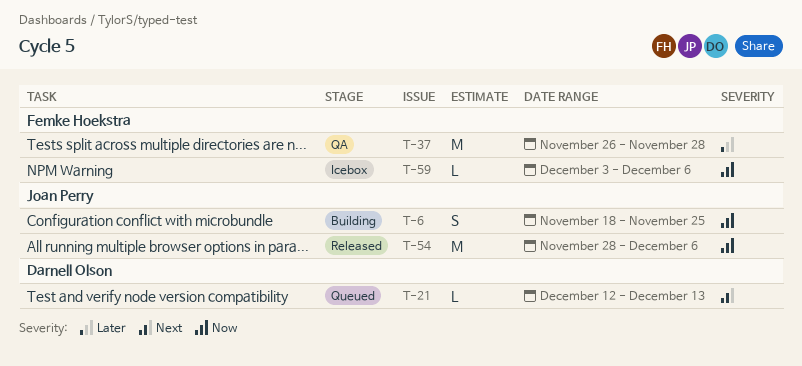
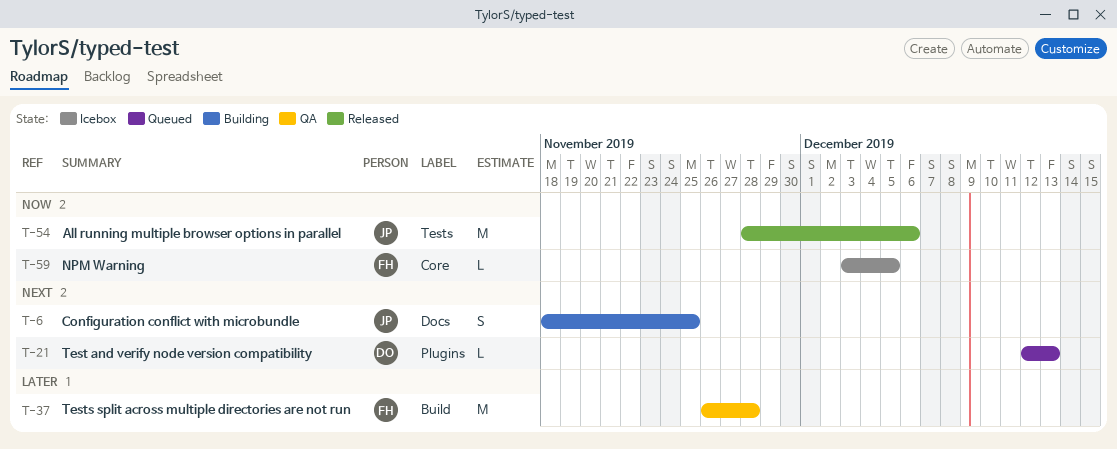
T-6, priority: Now -> Next
T-59, due: Dec 6 -> Dec 5

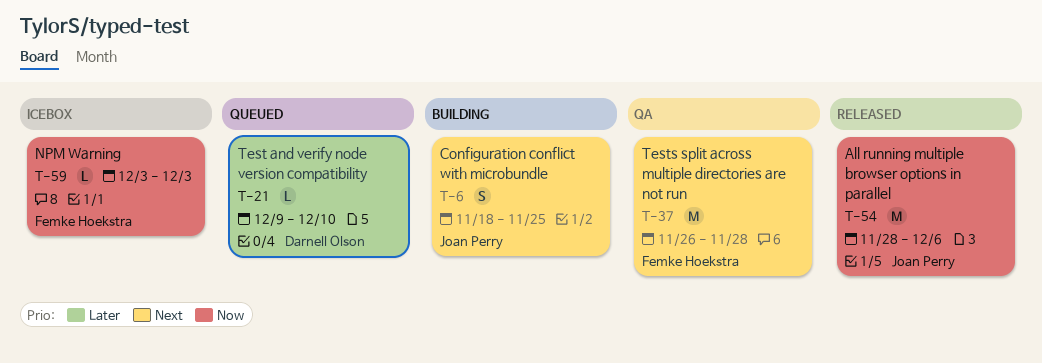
T-21, priority: Next -> Later
T-21, start: Dec 12 -> Dec 9
T-21, due: Dec 13 -> Dec 10
T-37, priority: Later -> Next
T-59, due: Dec 5 -> Dec 3

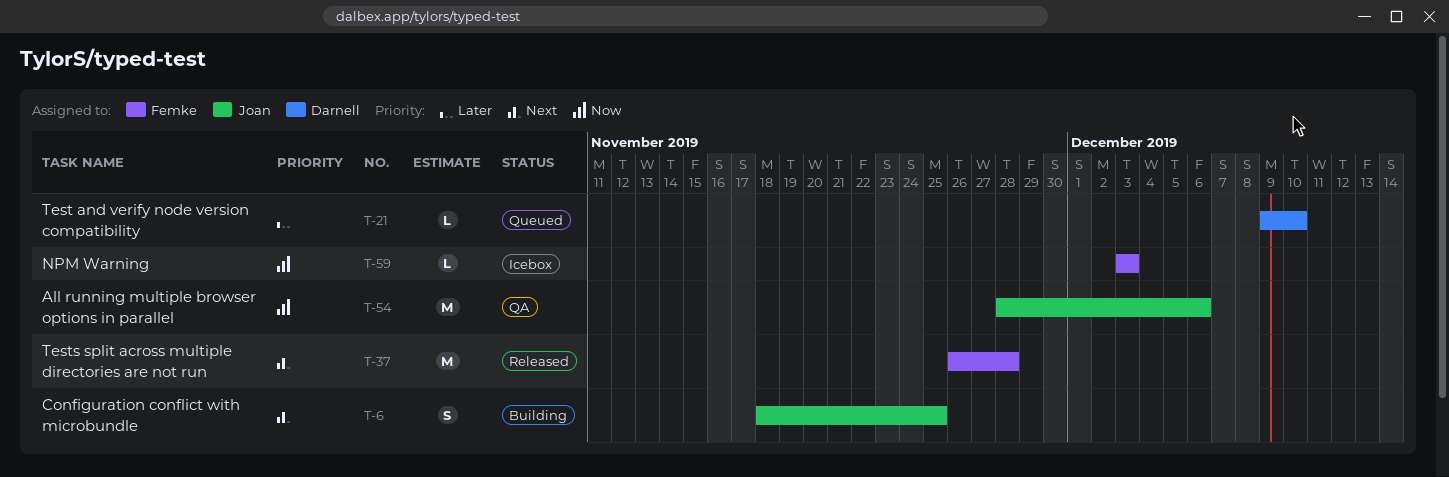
T-37, status: QA -> Released
T-54, status: Released -> QA

